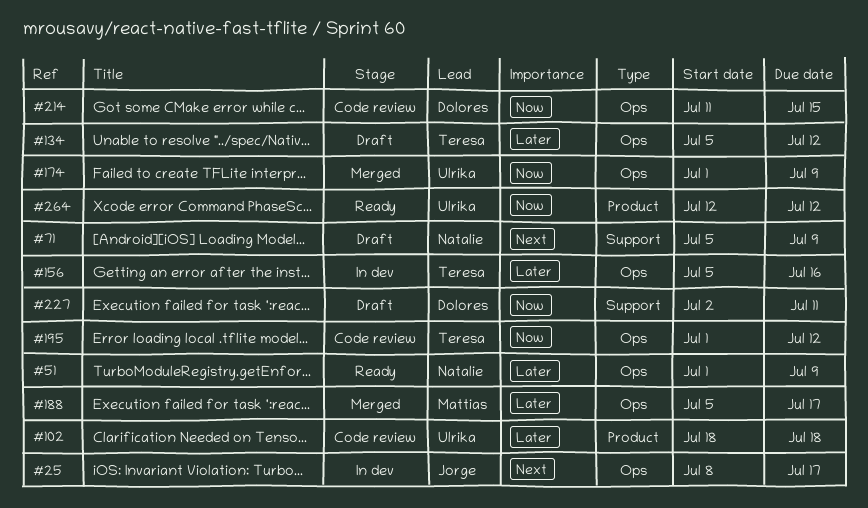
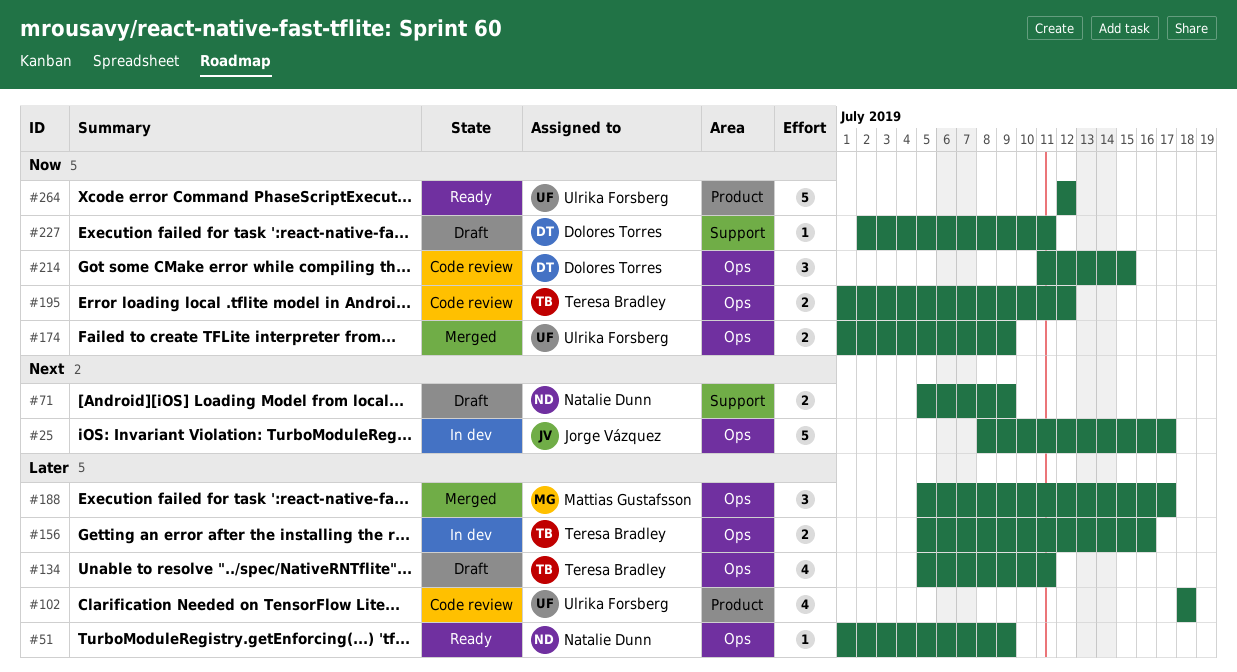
#134, due: Jul 12 -> Jul 11

